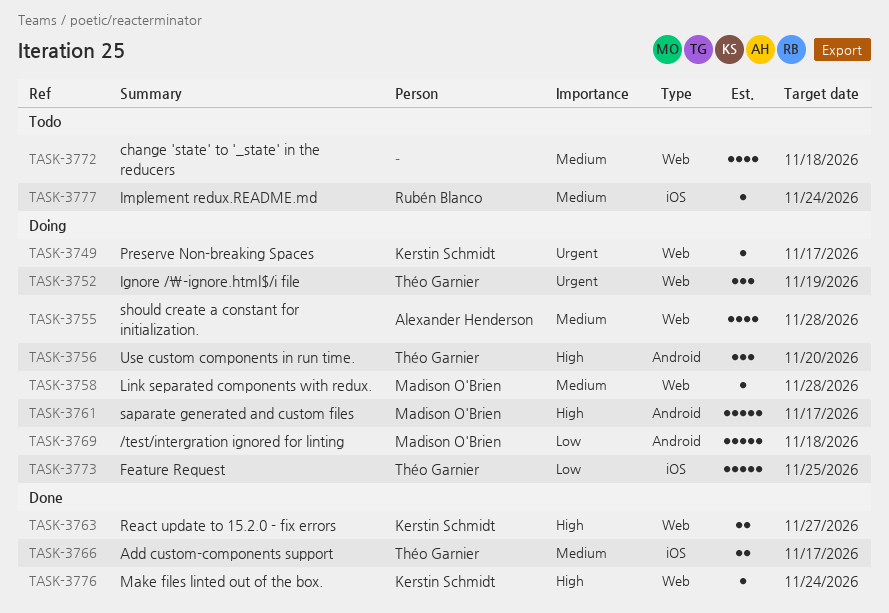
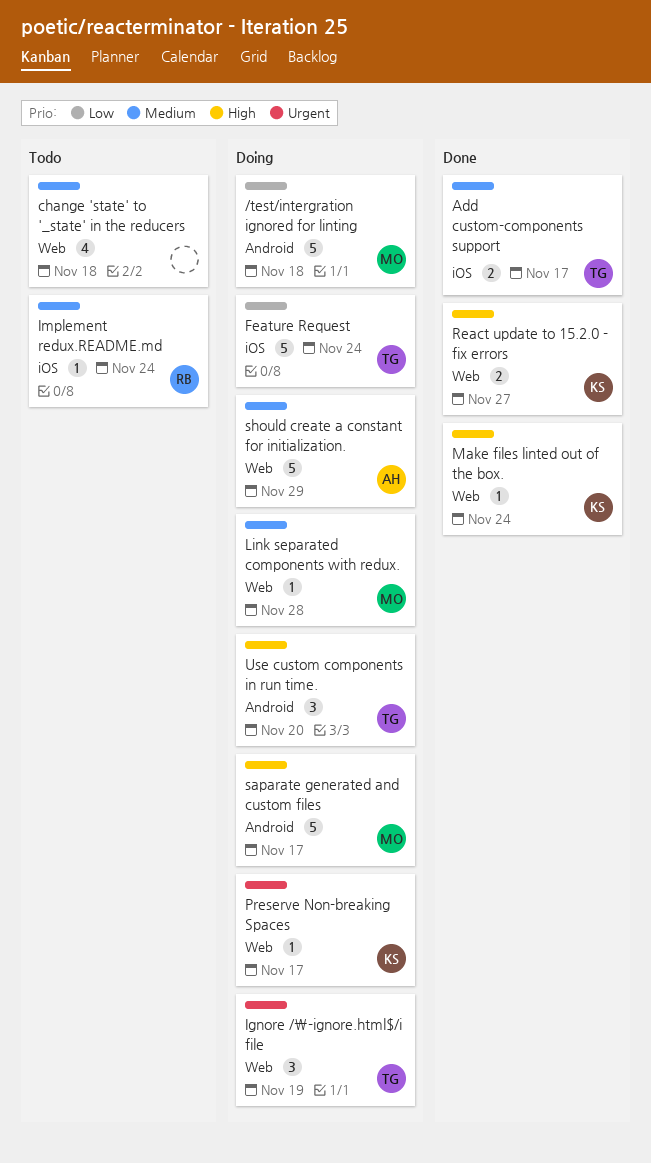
Feature Request, due: Nov 25 -> Nov 24
should create a constant for initialization., estimate: 4 -> 5
should create a constant for initialization., due: Nov 28 -> Nov 29

